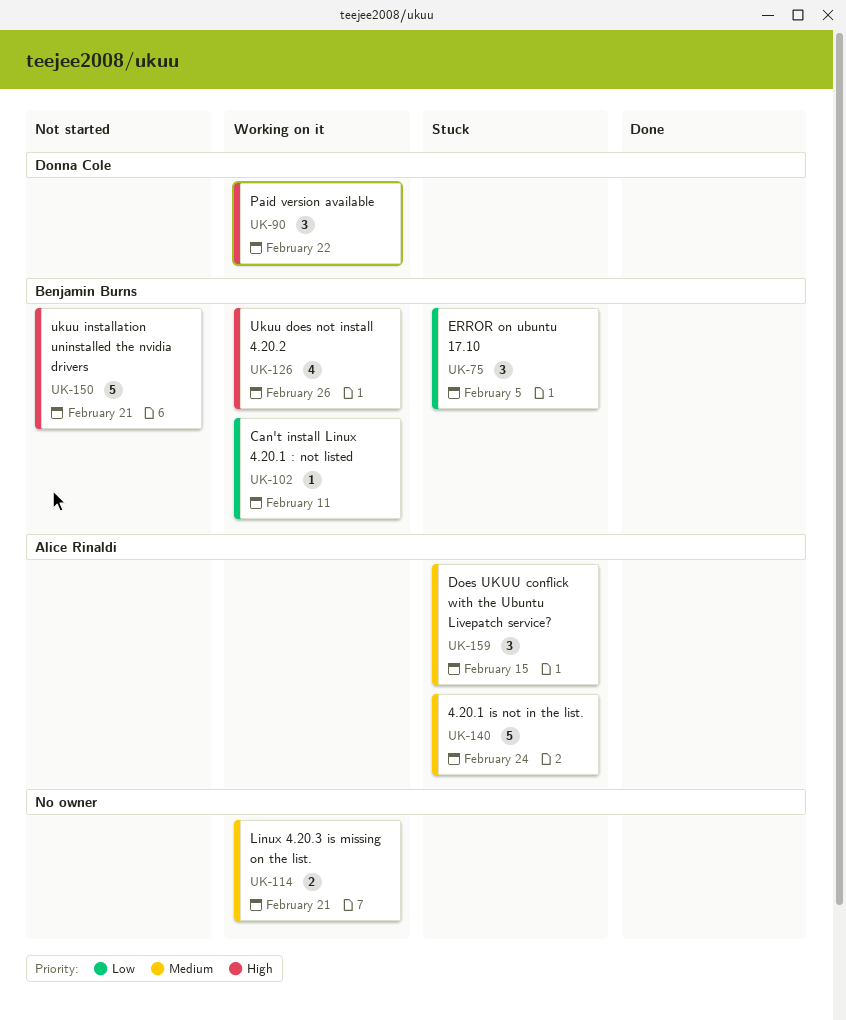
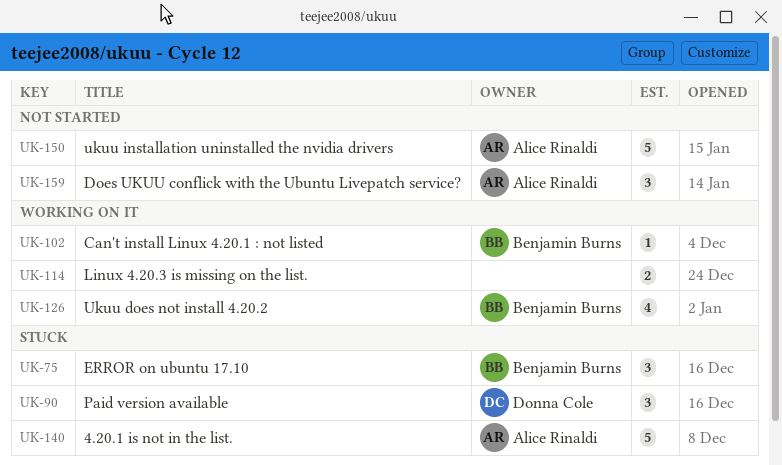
UK-90, status: Working on it -> Stuck
UK-150, owner: Benjamin Burns -> Alice Rinaldi
UK-159, status: Stuck -> Not started

